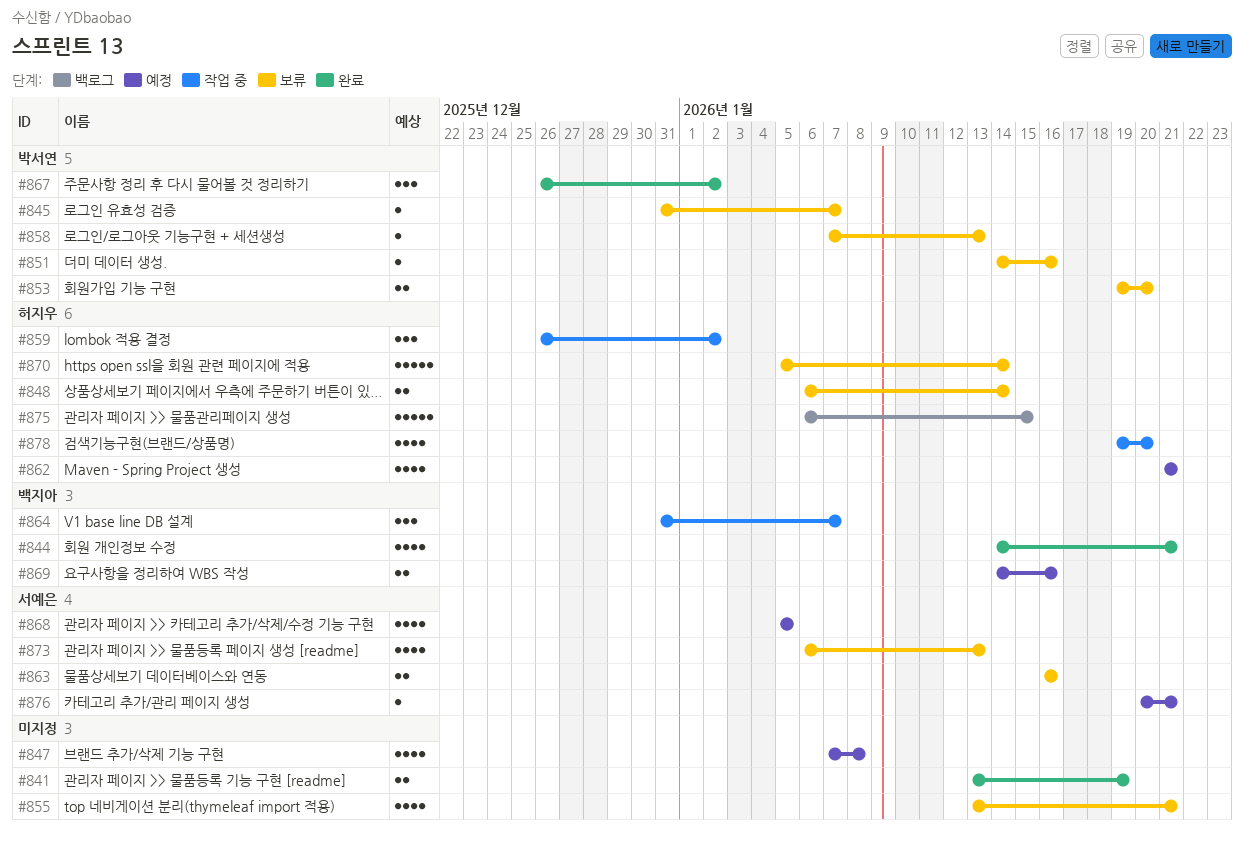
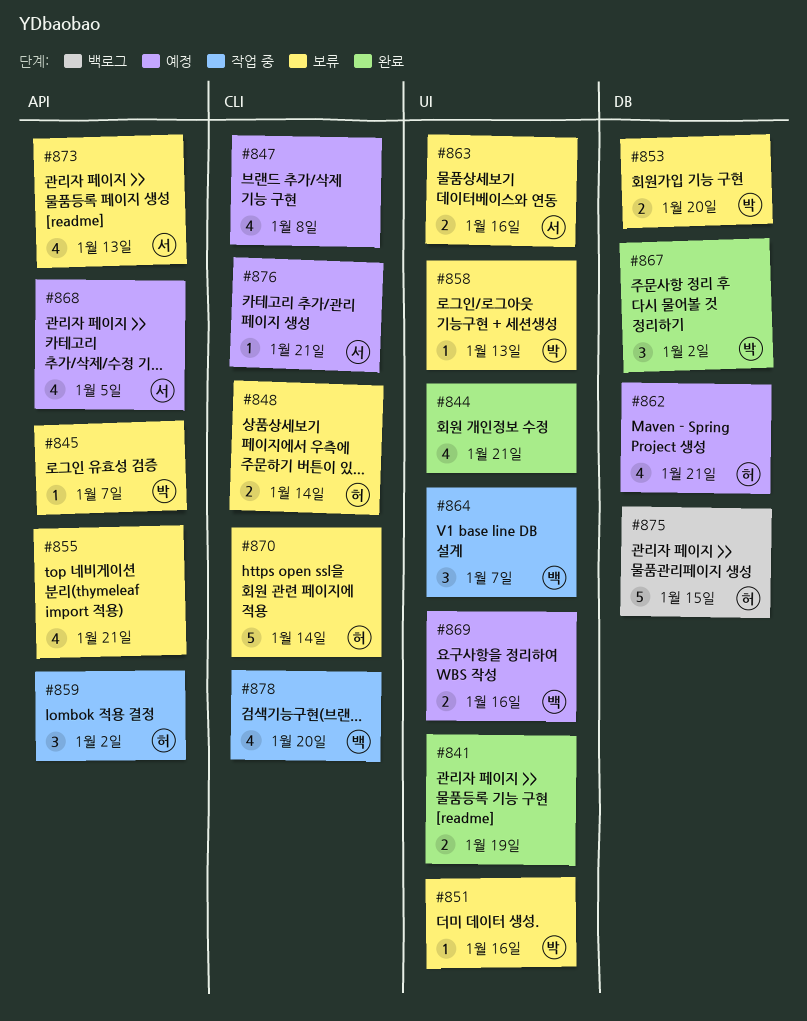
#844, owner: 백지아 -> none
#878, owner: 허지우 -> 백지아

